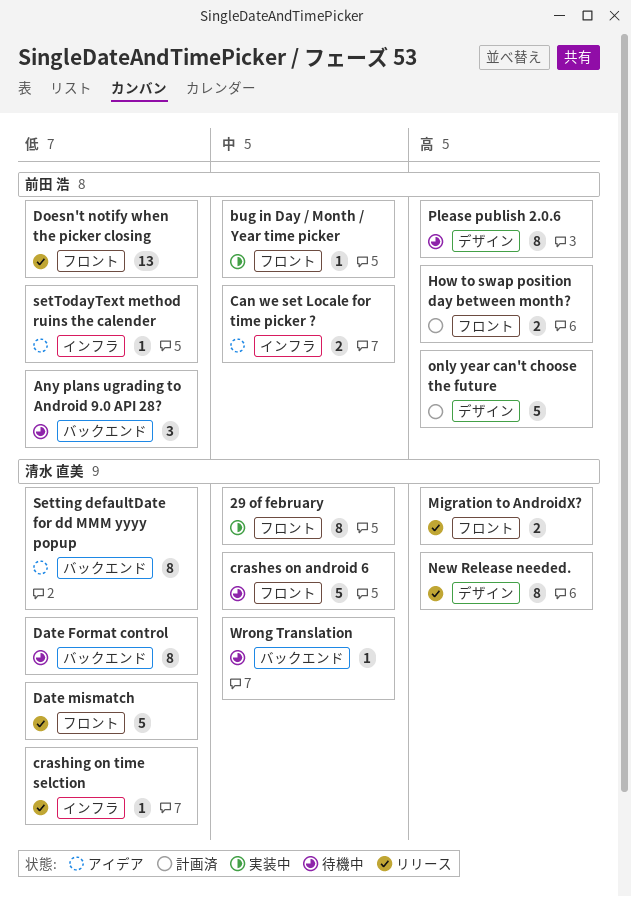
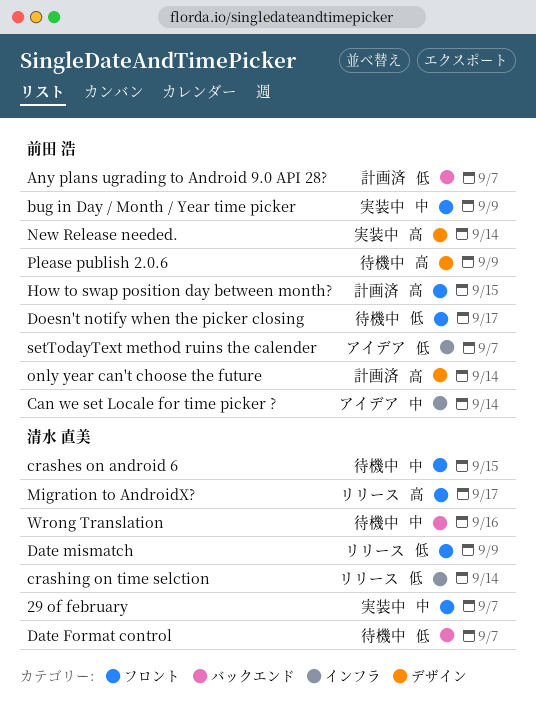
Any plans ugrading to Android 9.0 API 28?, status: 待機中 -> 計画済
Doesn't notify when the picker closing, status: リリース -> 待機中
New Release needed., status: リリース -> 実装中
New Release needed., owner: 清水 直美 -> 前田 浩
Setting defaultDate for dd MMM yyyy popup: present -> none

